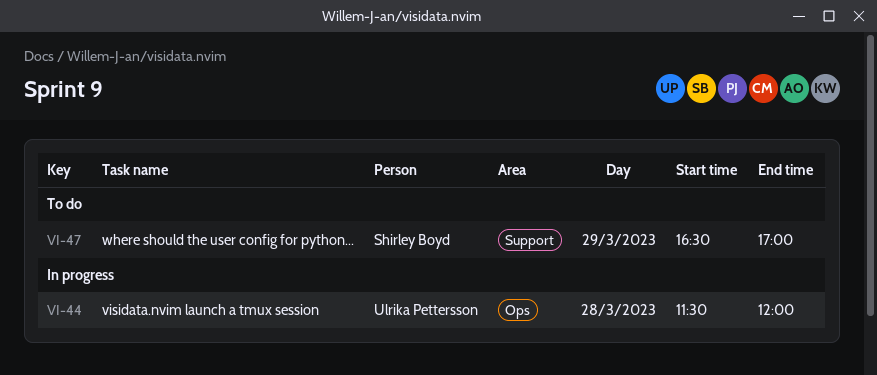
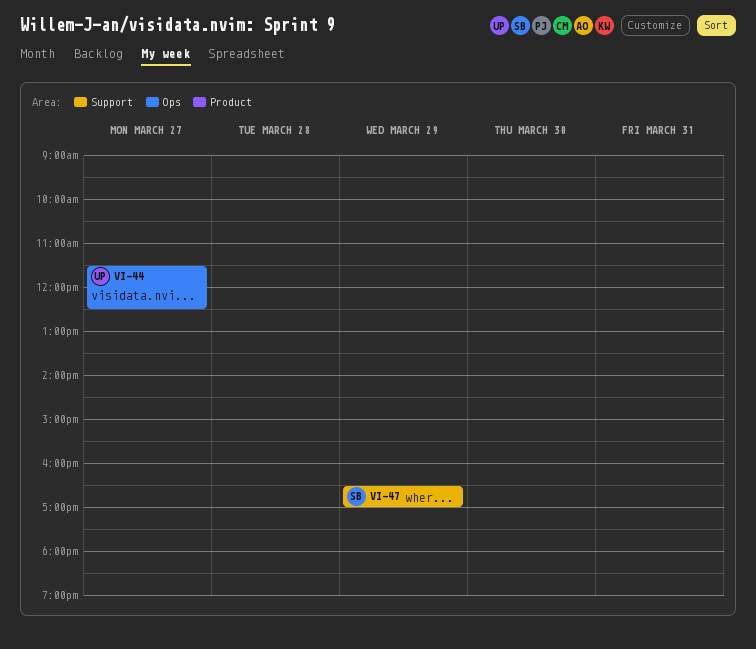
VI-44, day: Mar 28 -> Mar 27
VI-44, ends: 12:00 -> 12:30

